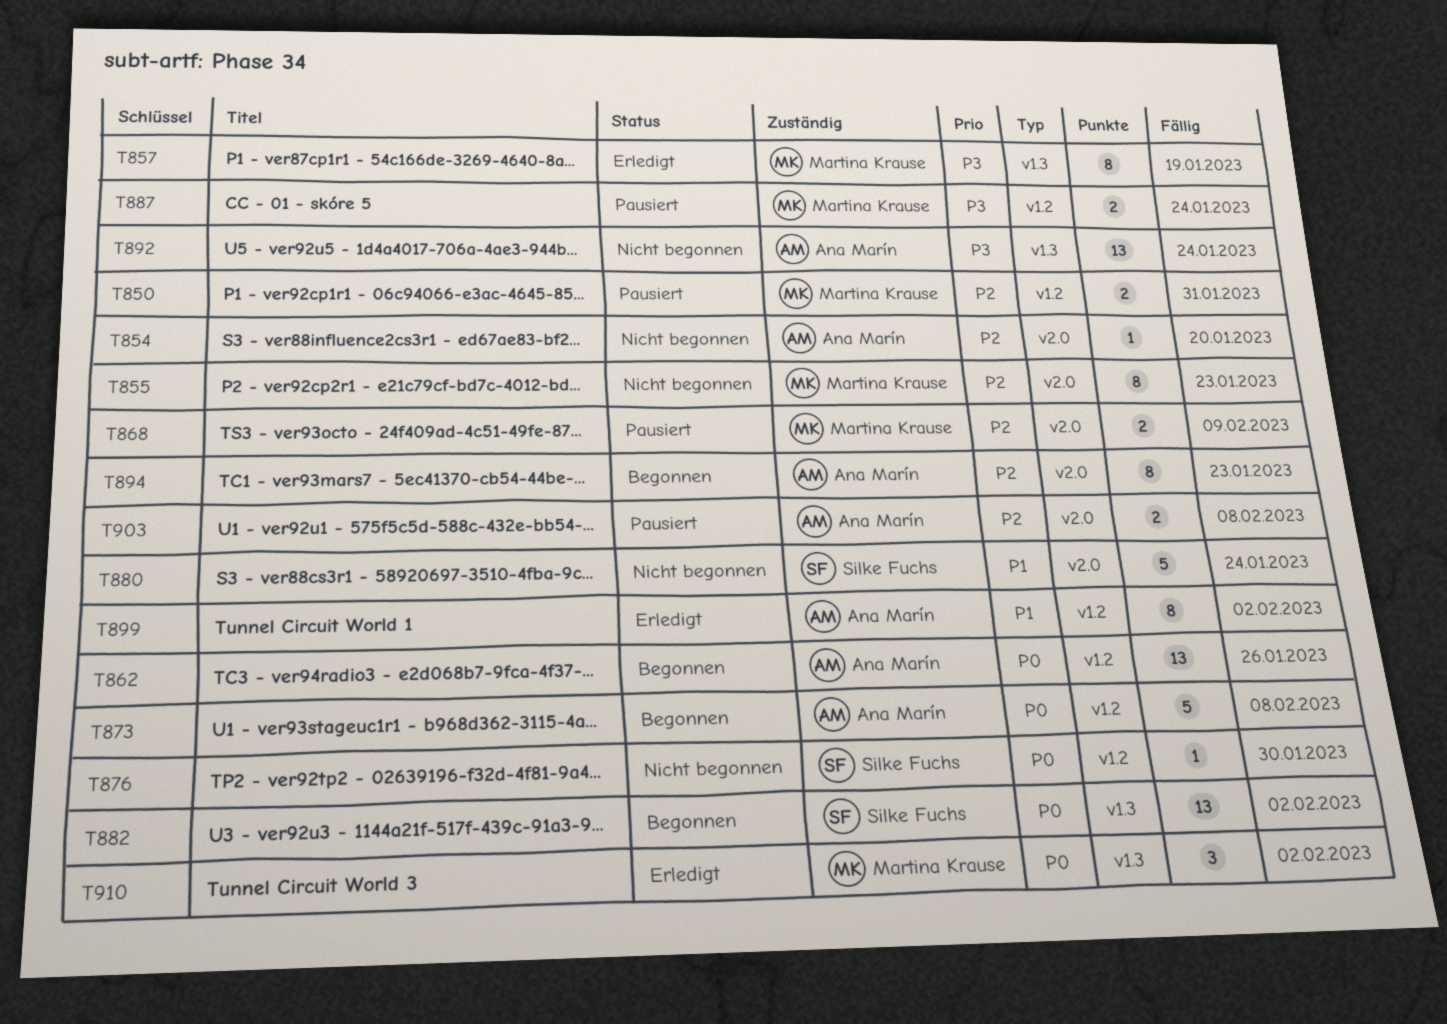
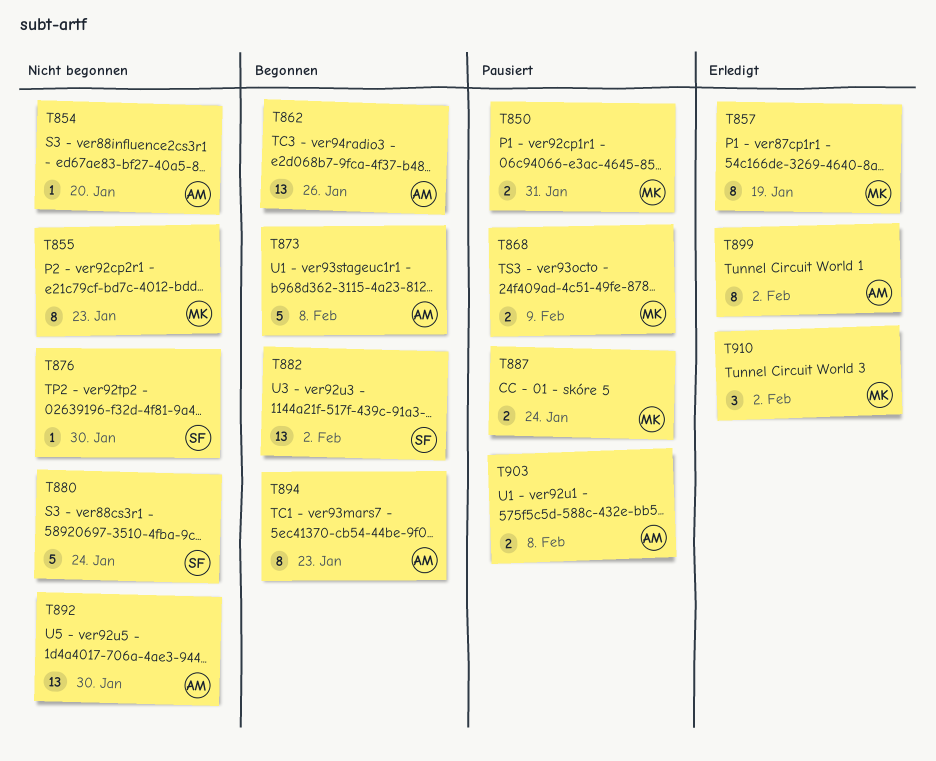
T892, due: Jan 24 -> Jan 30

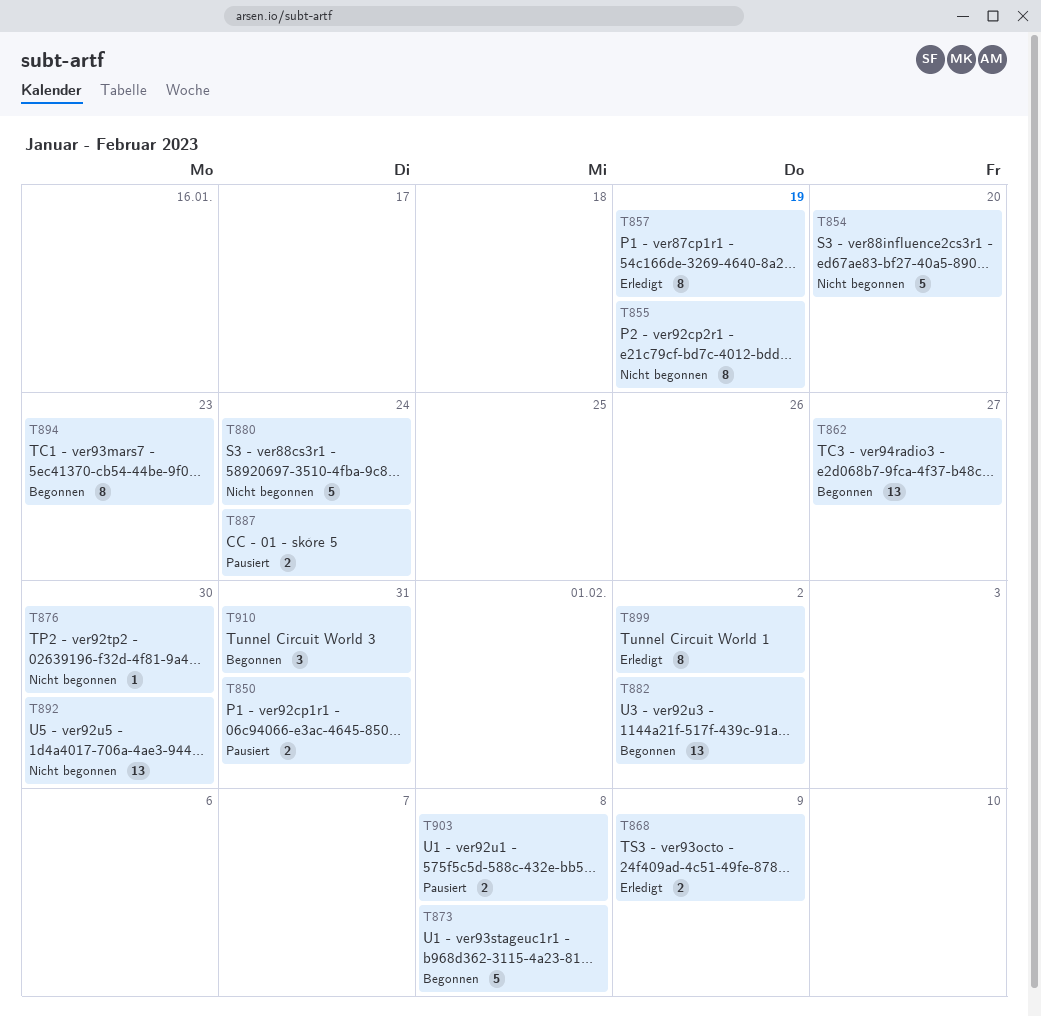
T854, estimate: 1 -> 5
T855, due: Jan 23 -> Jan 19
T862, due: Jan 26 -> Jan 27
T868, status: Pausiert -> Erledigt
T910, status: Erledigt -> Begonnen
T910, due: Feb 2 -> Jan 31

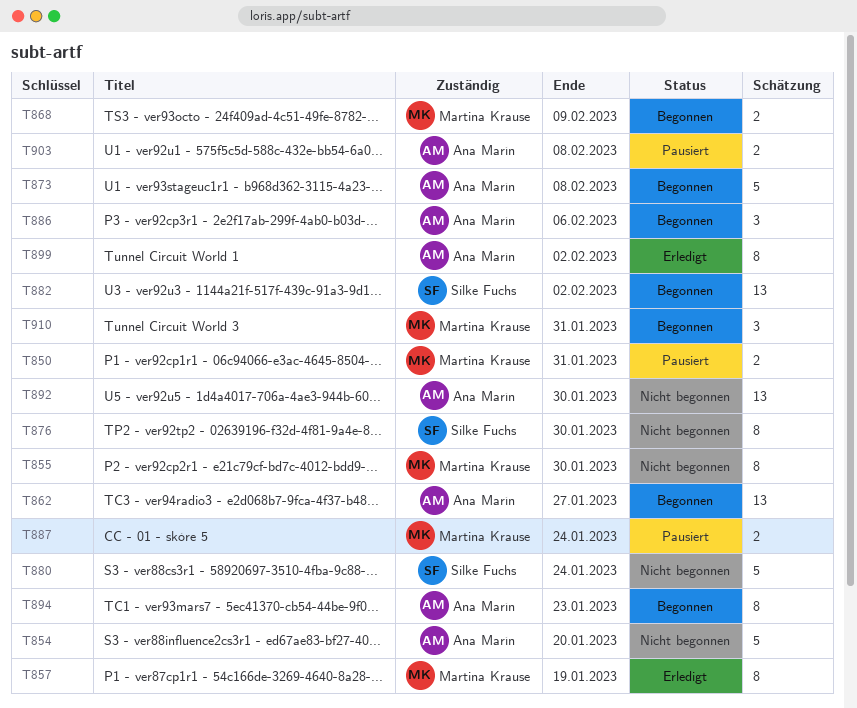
T855, due: Jan 19 -> Jan 30
T868, status: Erledigt -> Begonnen
T876, estimate: 1 -> 8
T886: none -> present

